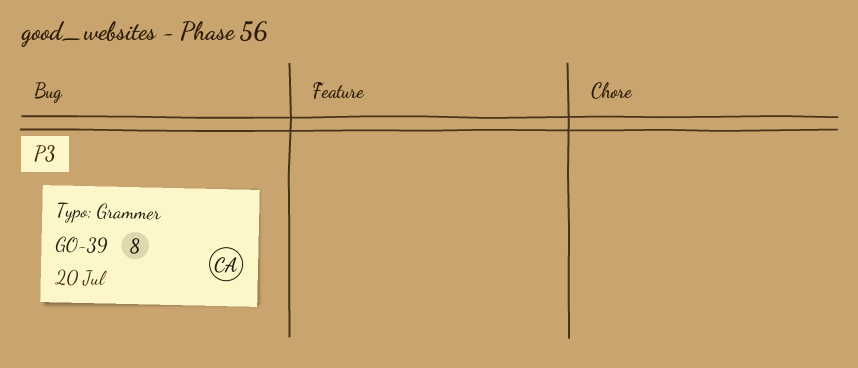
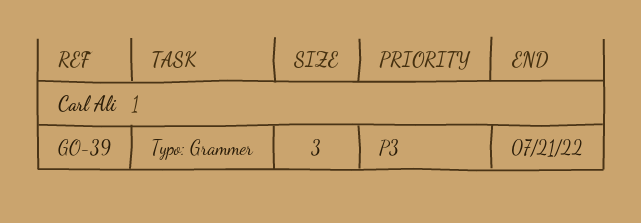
GO-39, estimate: 8 -> 3
GO-39, due: Jul 20 -> Jul 21

